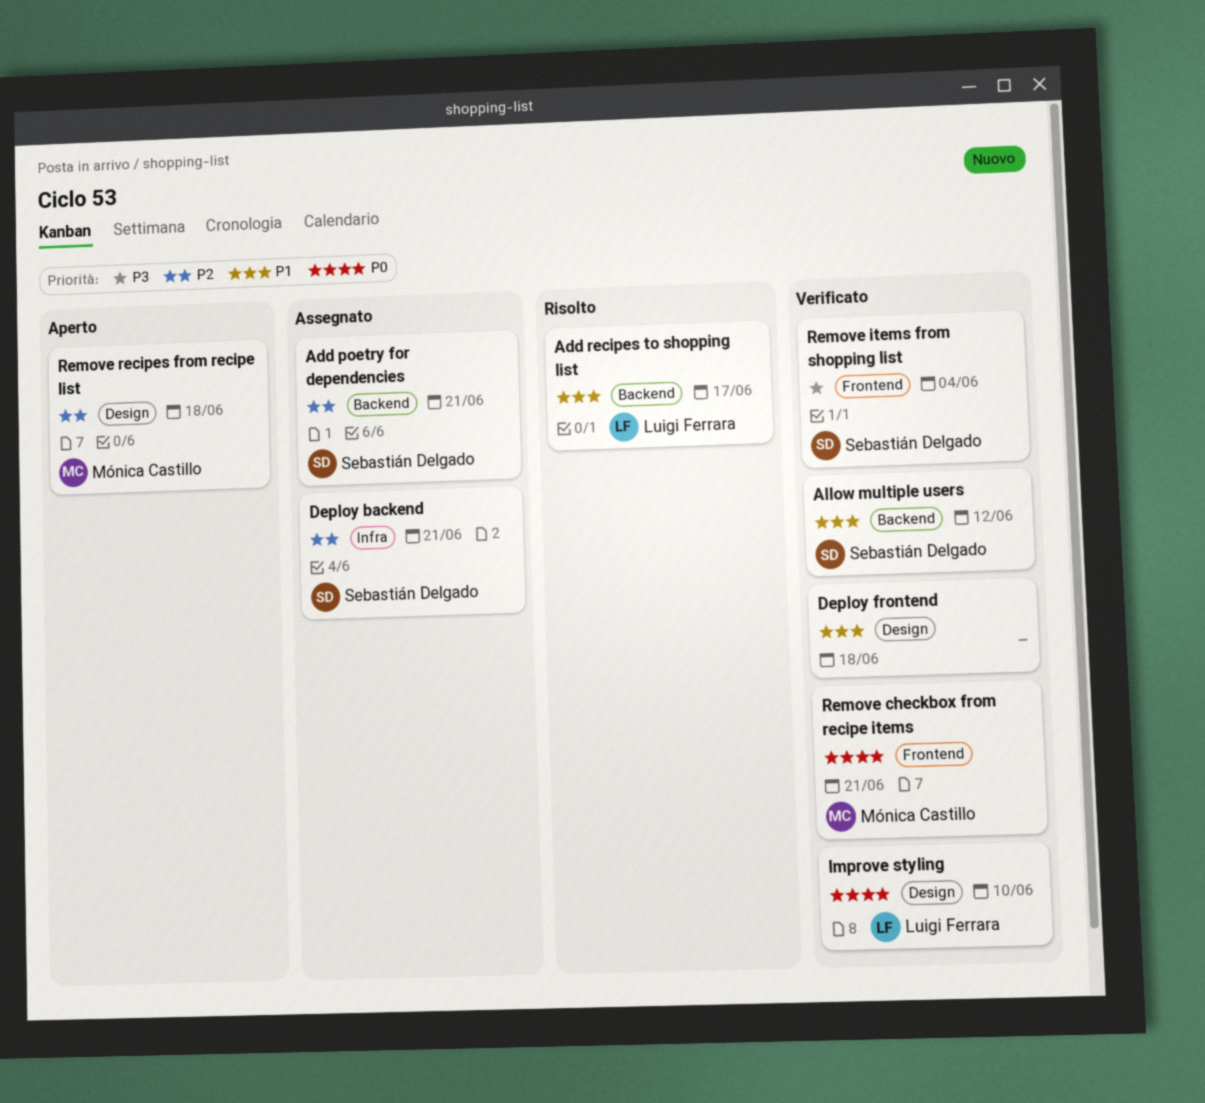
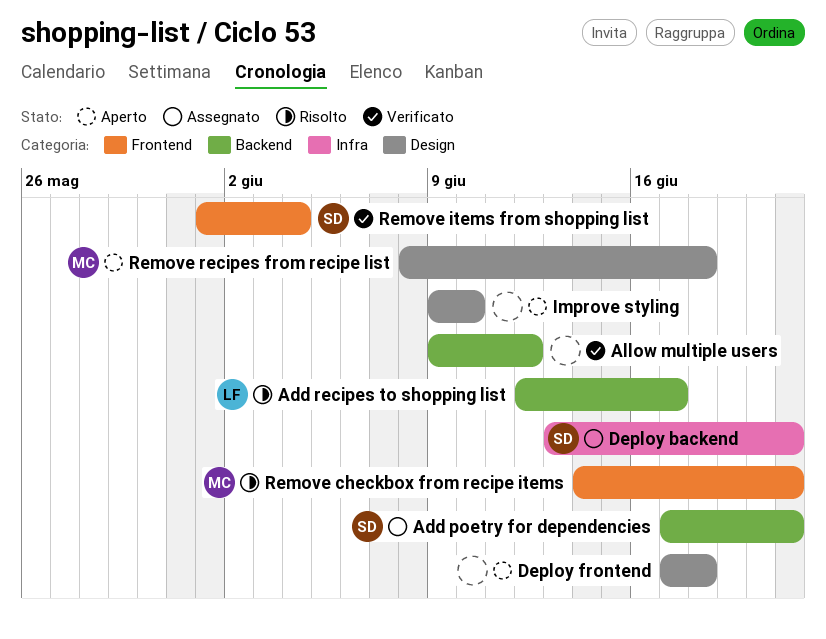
Allow multiple users, owner: Sebastián Delgado -> none
Deploy frontend, status: Verificato -> Aperto
Improve styling, status: Verificato -> Aperto
Improve styling, owner: Luigi Ferrara -> none
Remove checkbox from recipe items, status: Verificato -> Risolto

